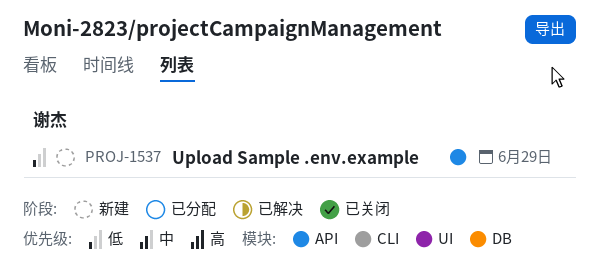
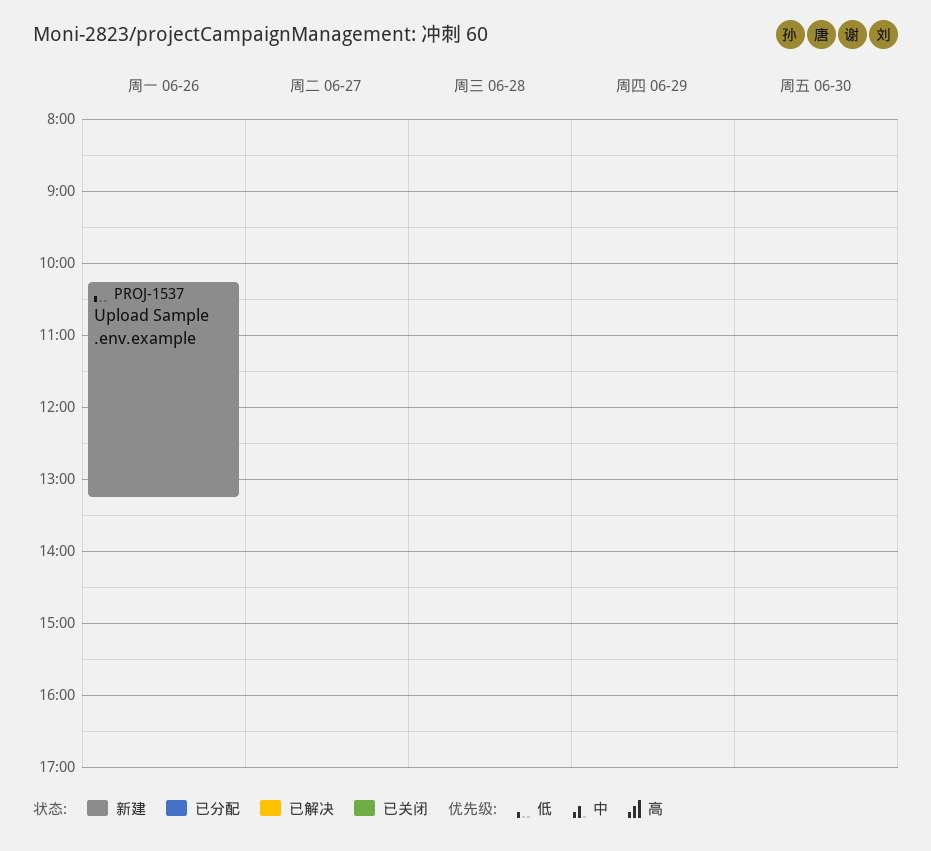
PROJ-1537, day: Jun 29 -> Jun 26

